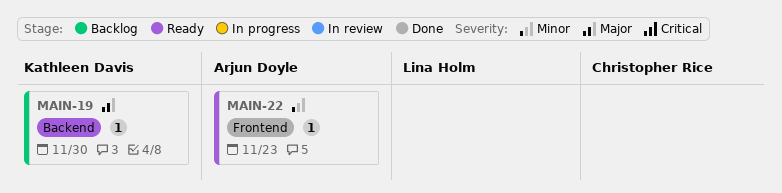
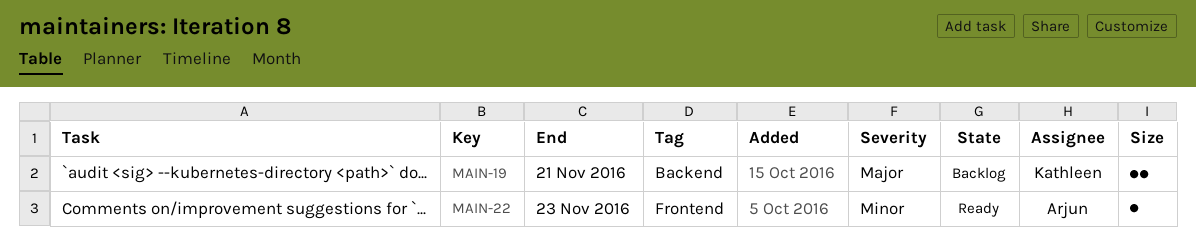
MAIN-19, estimate: 1 -> 2
MAIN-19, due: Nov 30 -> Nov 21

